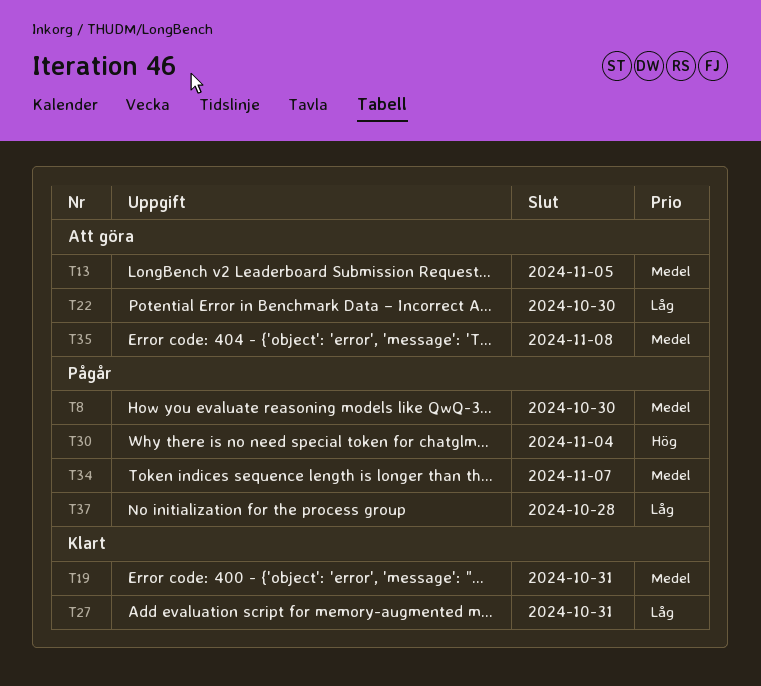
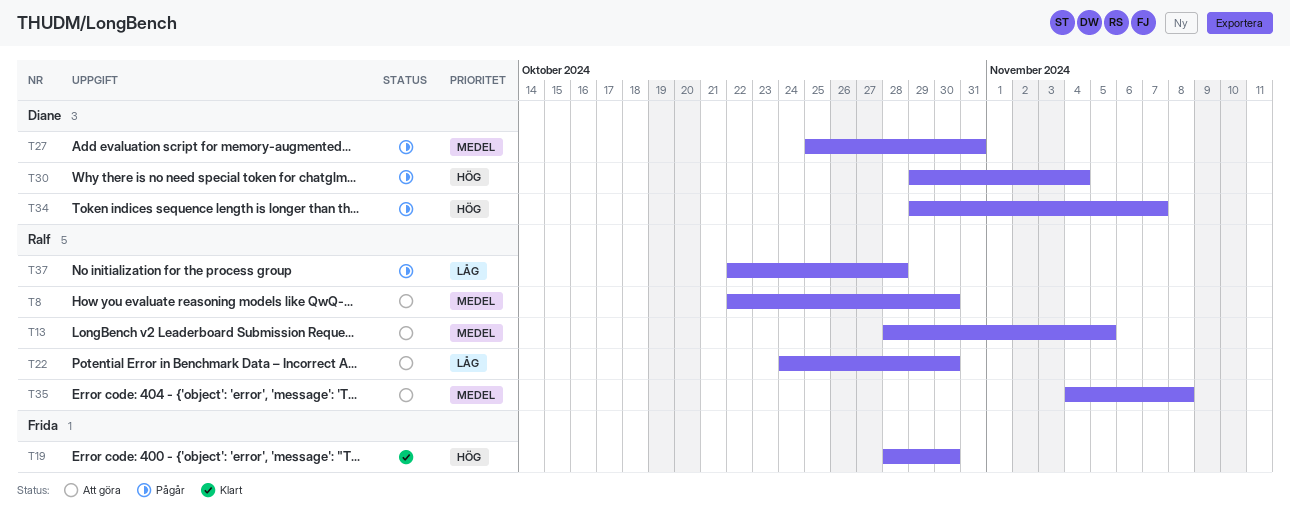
T8, status: Pågår -> Att göra
T19, priority: Medel -> Hög
T19, due: Oct 31 -> Oct 30
T27, status: Klart -> Pågår
T27, priority: Låg -> Medel
T34, priority: Medel -> Hög

